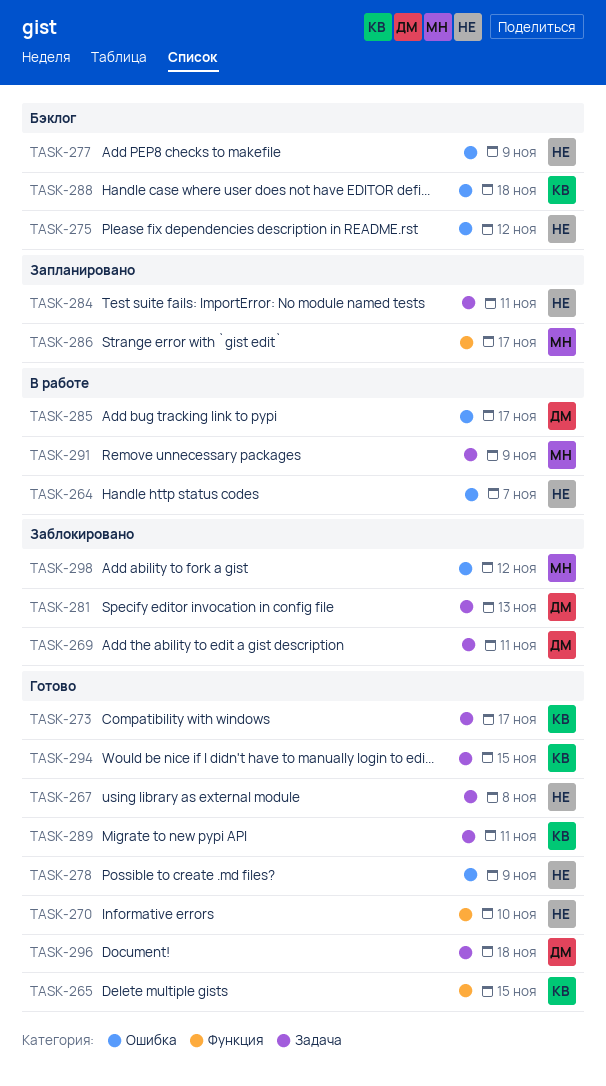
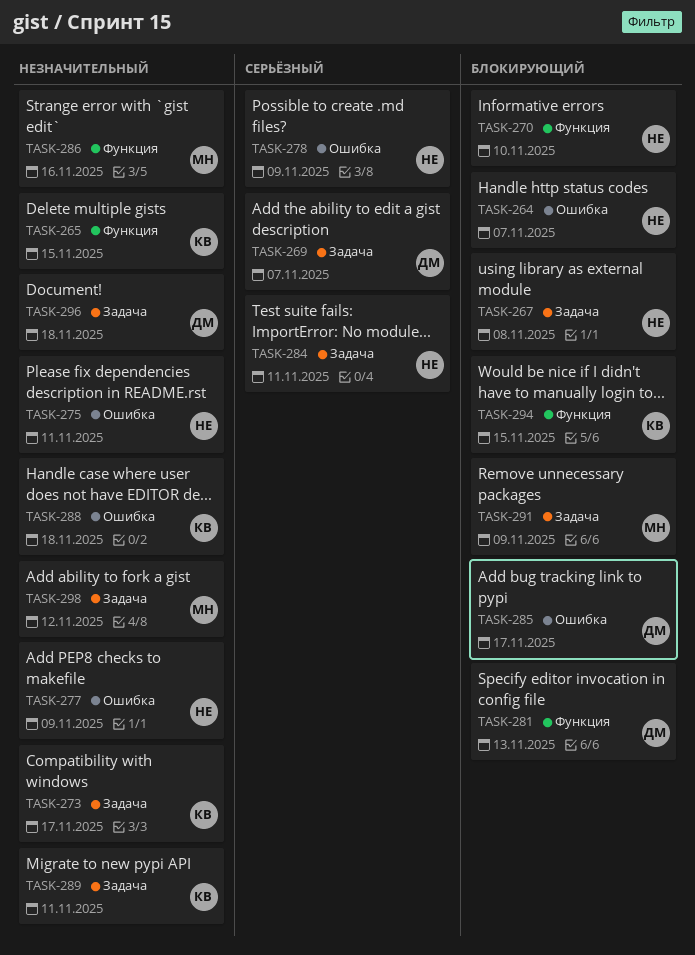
TASK-269, due: Nov 11 -> Nov 7
TASK-275, due: Nov 12 -> Nov 11
TASK-281, label: Задача -> Функция
TASK-286, due: Nov 17 -> Nov 16
TASK-294, label: Задача -> Функция
TASK-298, label: Ошибка -> Задача

